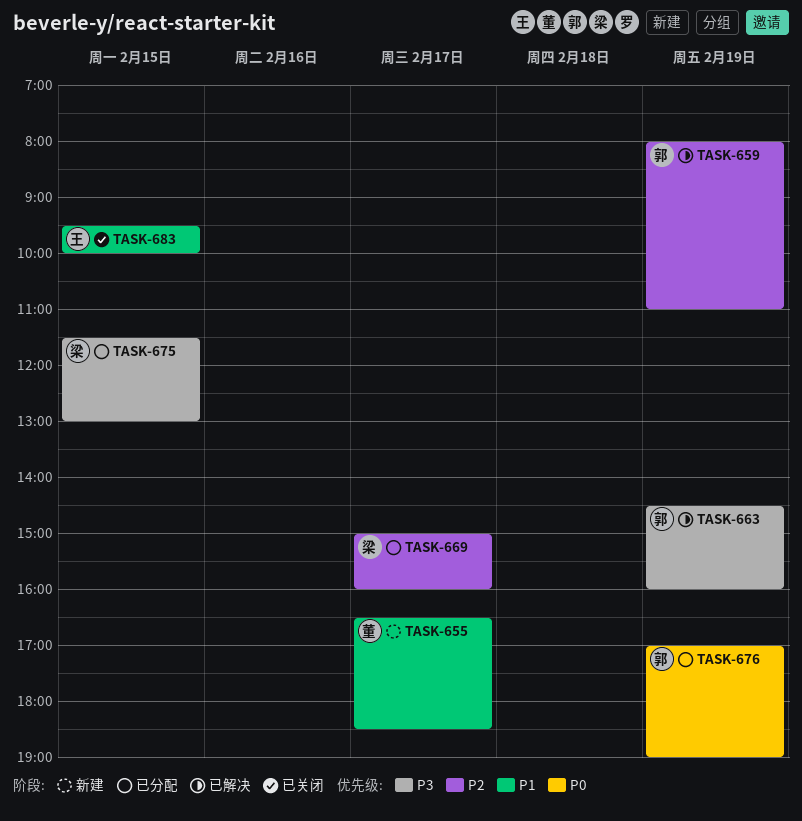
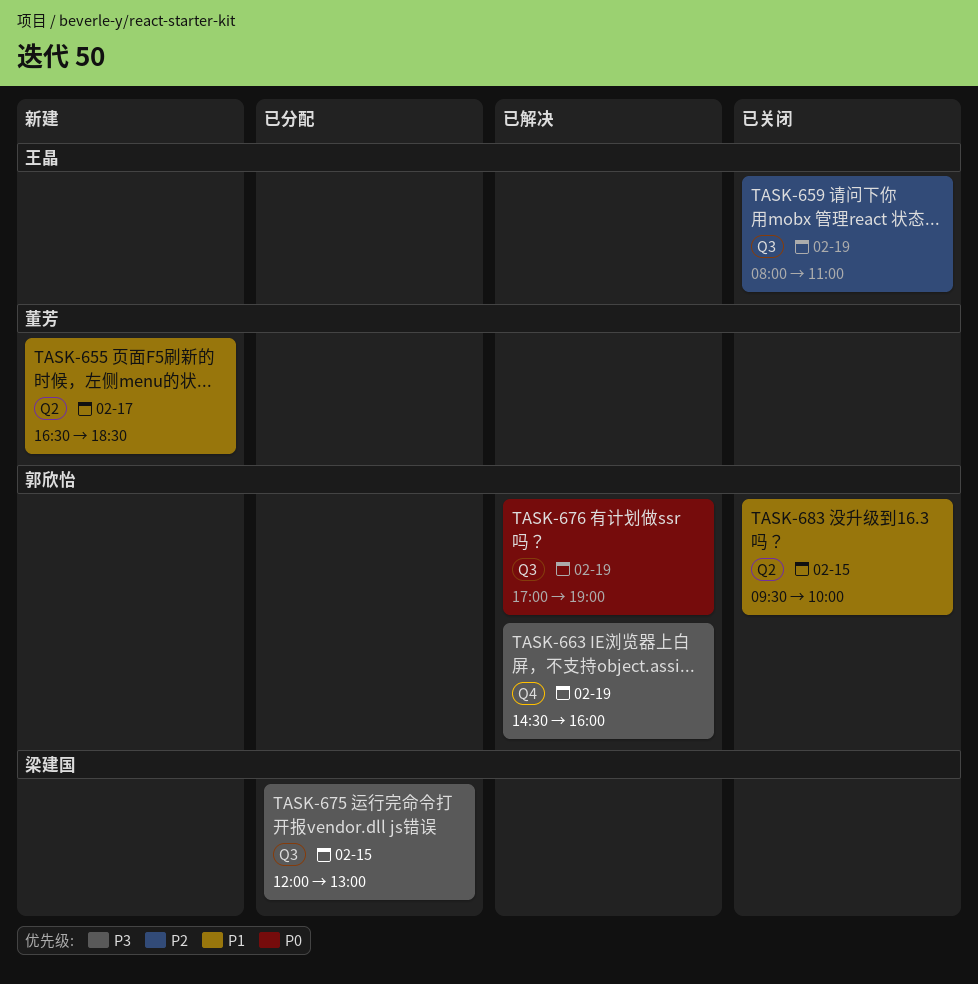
TASK-659, status: 已解决 -> 已关闭
TASK-659, owner: 郭欣怡 -> 王晶
TASK-669: present -> none
TASK-675, begins: 11:30 -> 12:00
TASK-676, status: 已分配 -> 已解决
TASK-683, owner: 王晶 -> 郭欣怡

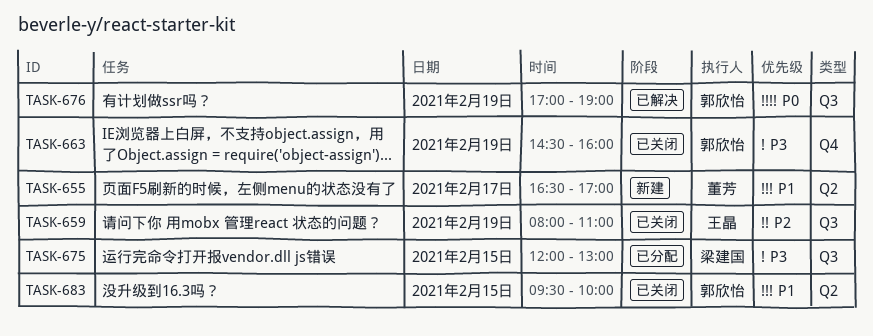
TASK-655, ends: 18:30 -> 17:00
TASK-663, status: 已解决 -> 已关闭

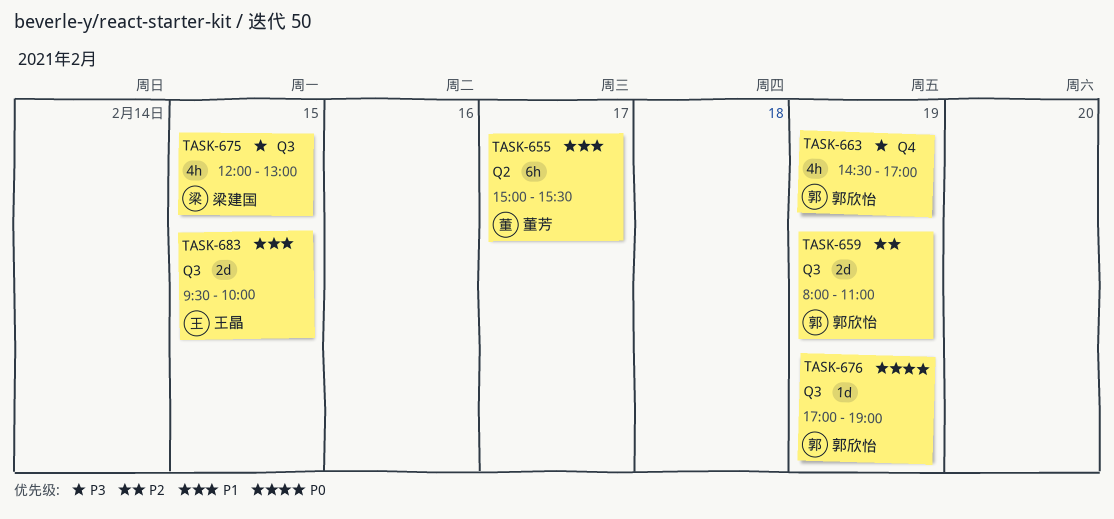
TASK-655, begins: 16:30 -> 15:00
TASK-655, ends: 17:00 -> 15:30
TASK-659, owner: 王晶 -> 郭欣怡
TASK-663, ends: 16:00 -> 17:00
TASK-683, owner: 郭欣怡 -> 王晶
TASK-683, label: Q2 -> Q3

